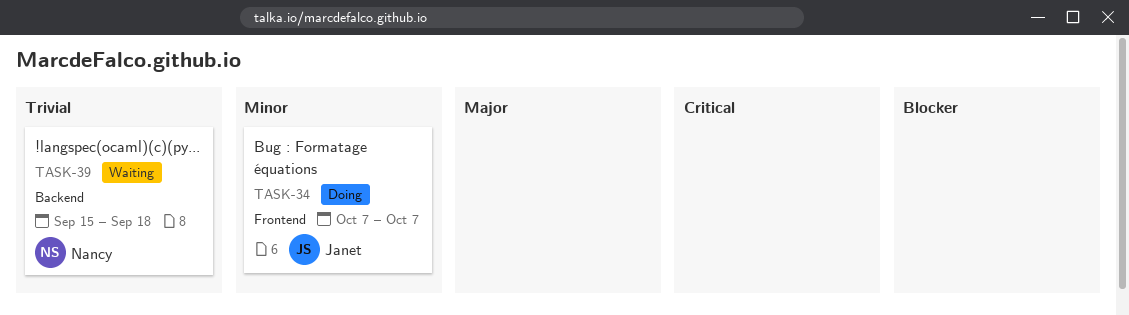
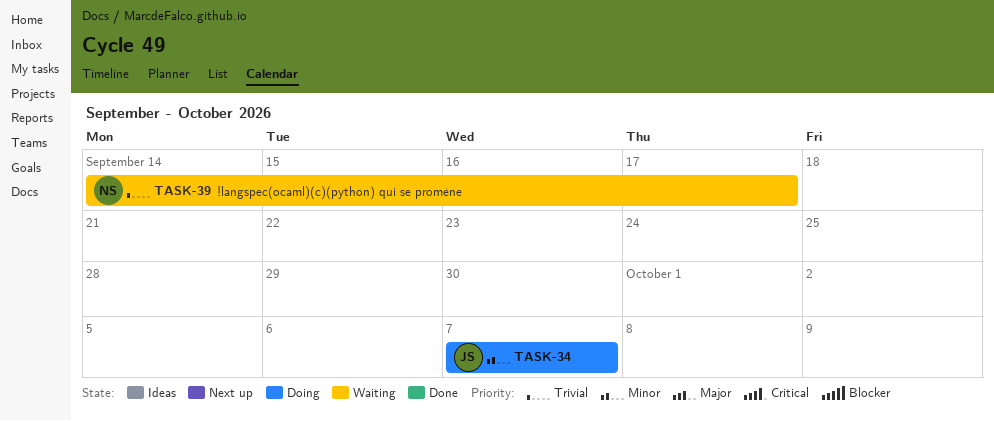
TASK-39, start: Sep 15 -> Sep 14
TASK-39, due: Sep 18 -> Sep 17

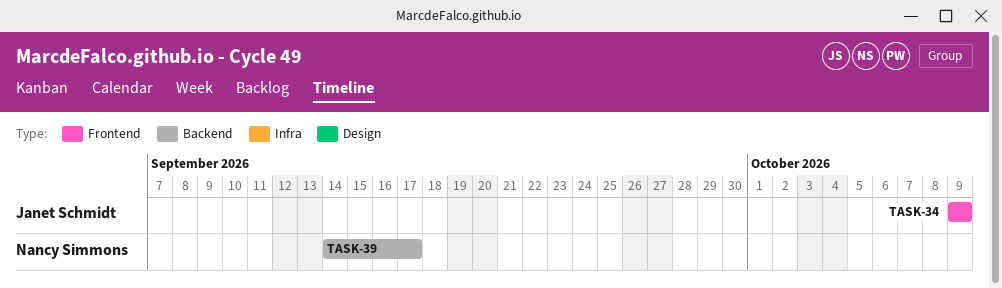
TASK-34, start: Oct 7 -> Oct 9
TASK-34, due: Oct 7 -> Oct 9

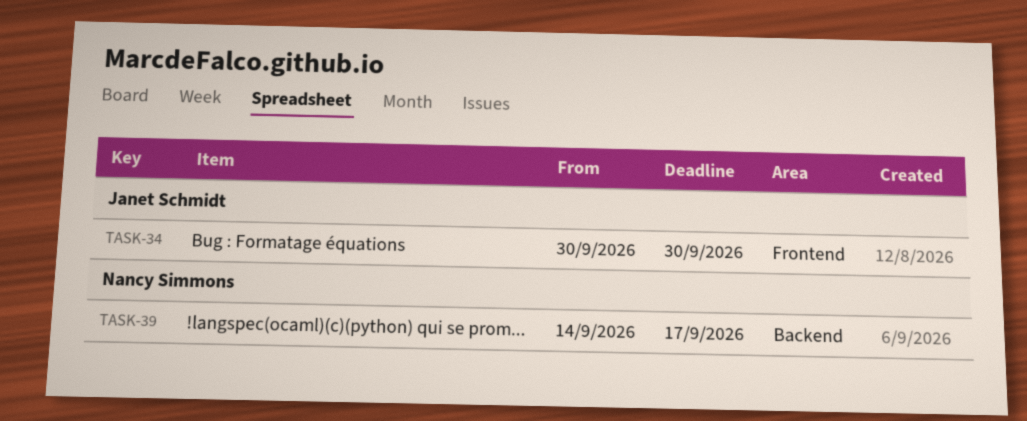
TASK-34, start: Oct 9 -> Sep 30
TASK-34, due: Oct 9 -> Sep 30

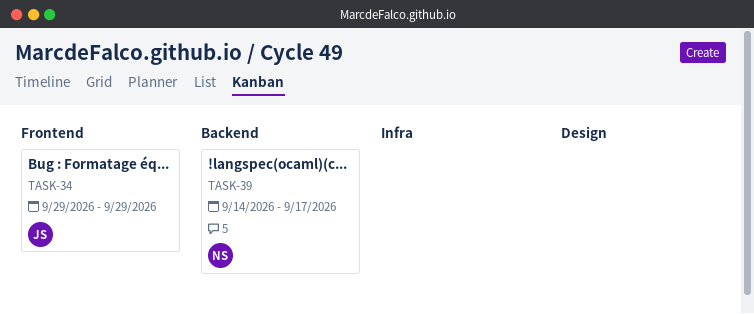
TASK-34, start: Sep 30 -> Sep 29
TASK-34, due: Sep 30 -> Sep 29

